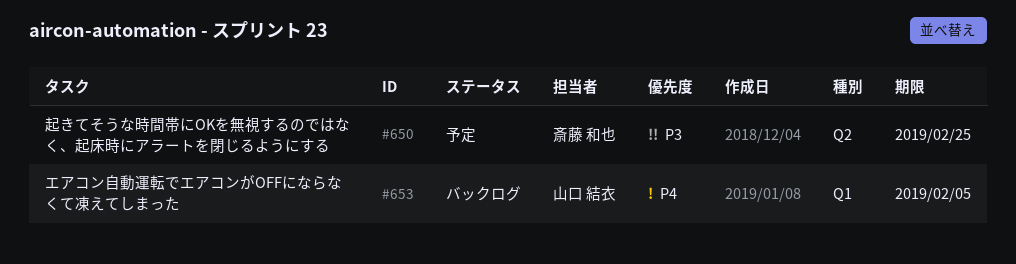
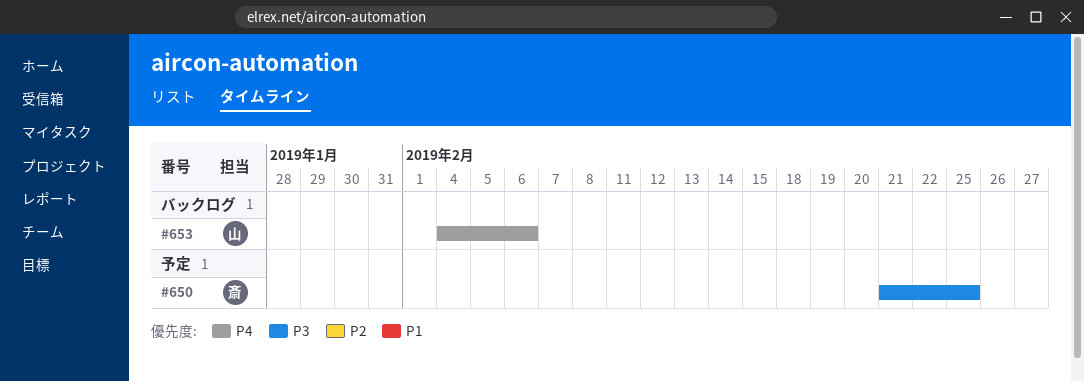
#653, due: Feb 5 -> Feb 6

